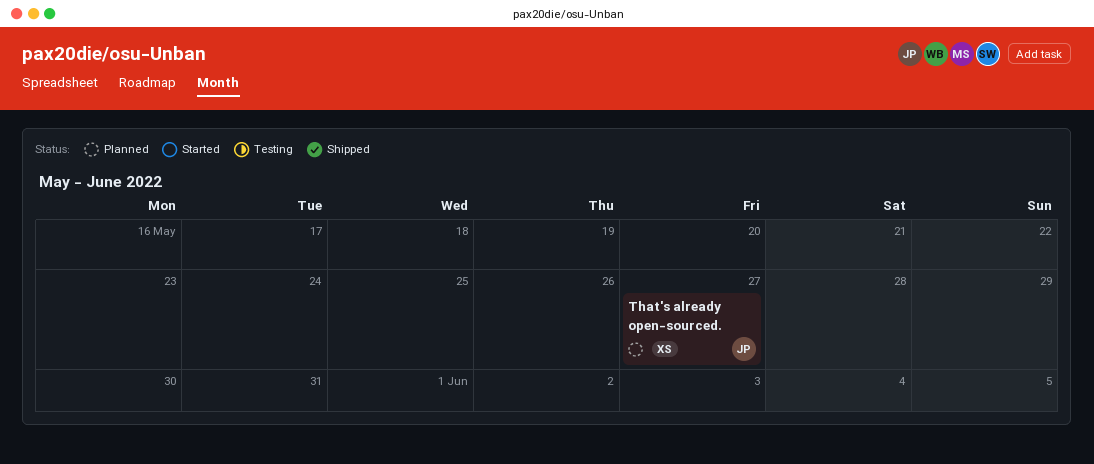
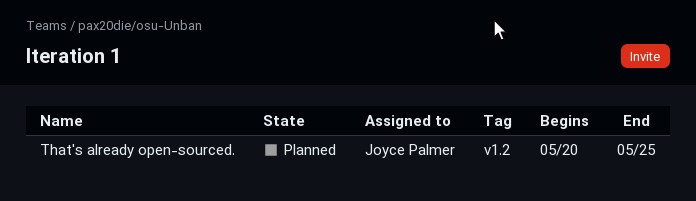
That's already open-sourced., due: May 27 -> May 25

